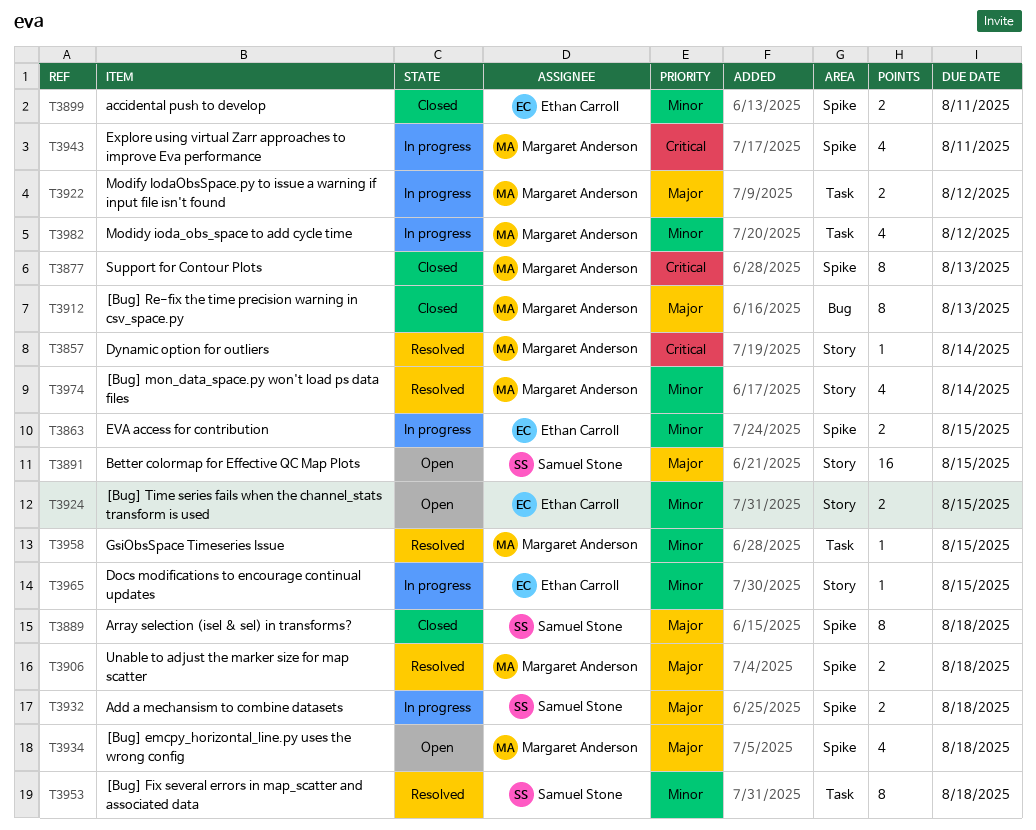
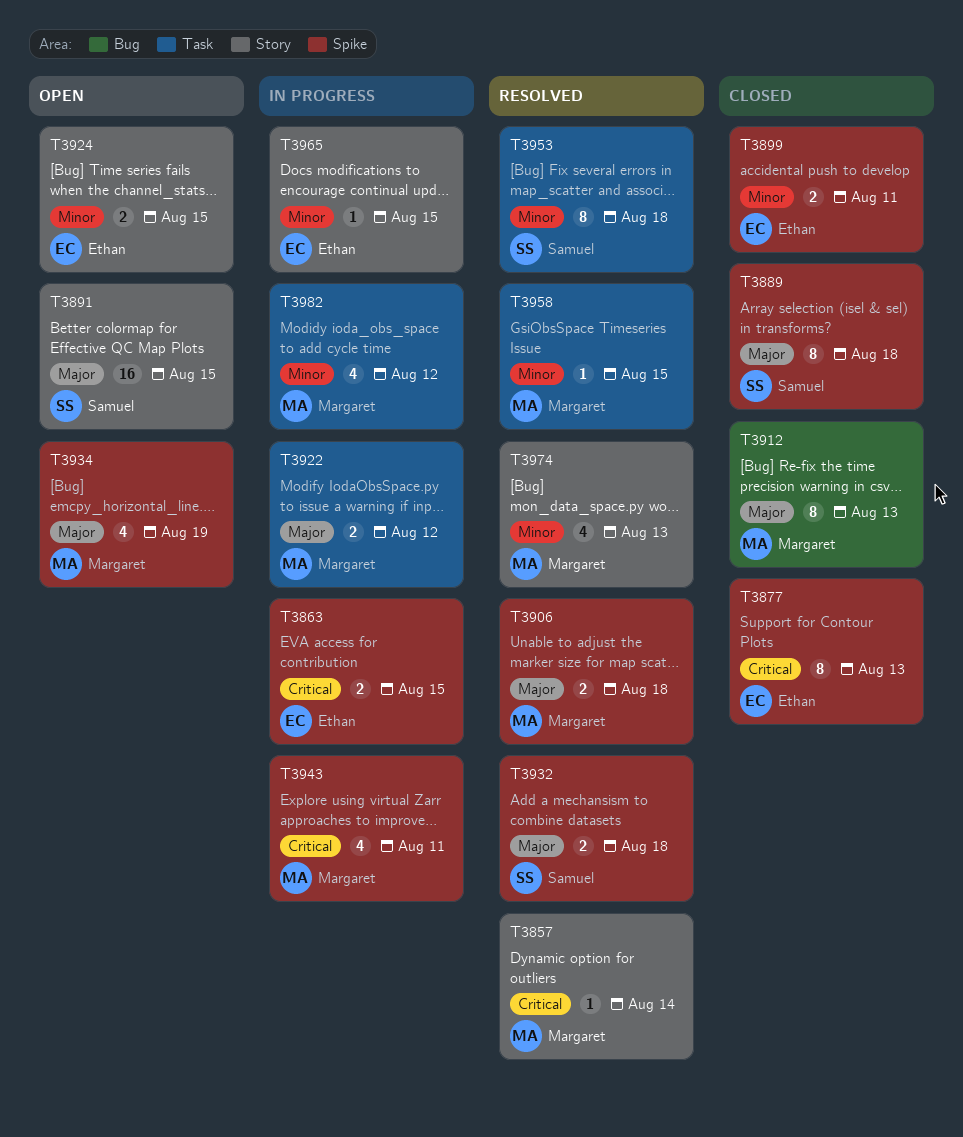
T3863, priority: Minor -> Critical
T3877, owner: Margaret Anderson -> Ethan Carroll
T3932, status: In progress -> Resolved
T3934, due: Aug 18 -> Aug 19
T3974, due: Aug 14 -> Aug 13

